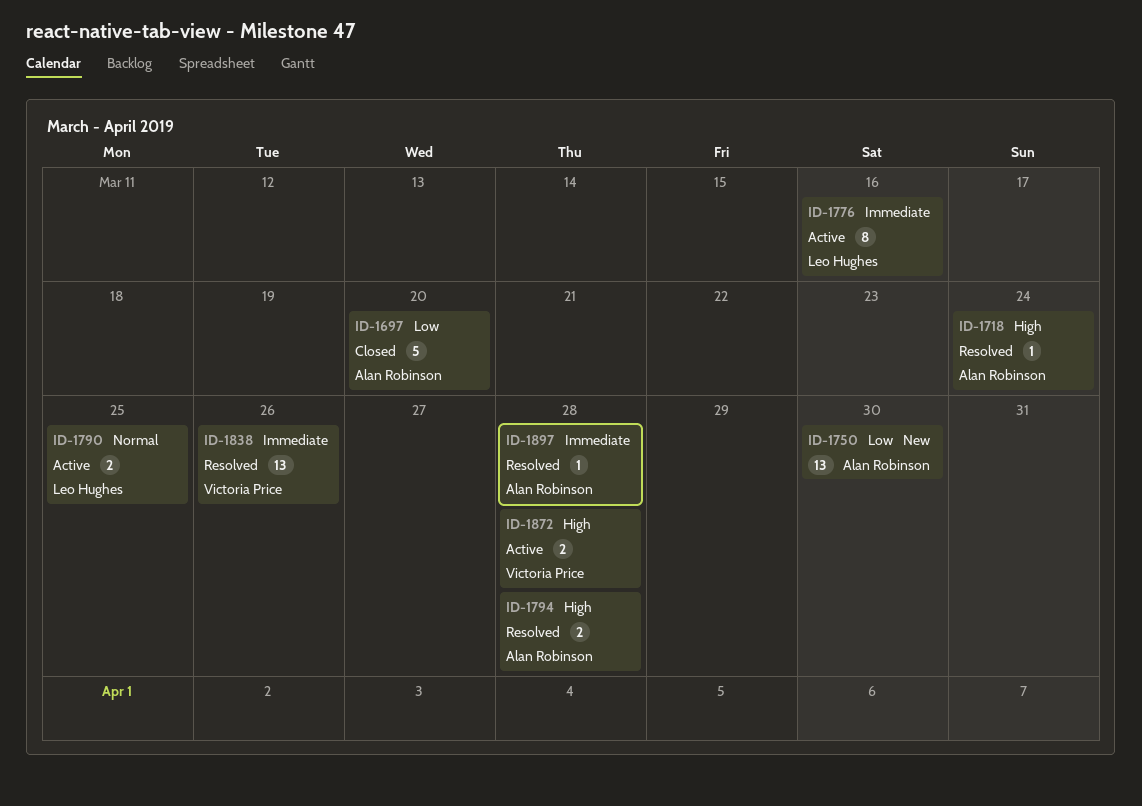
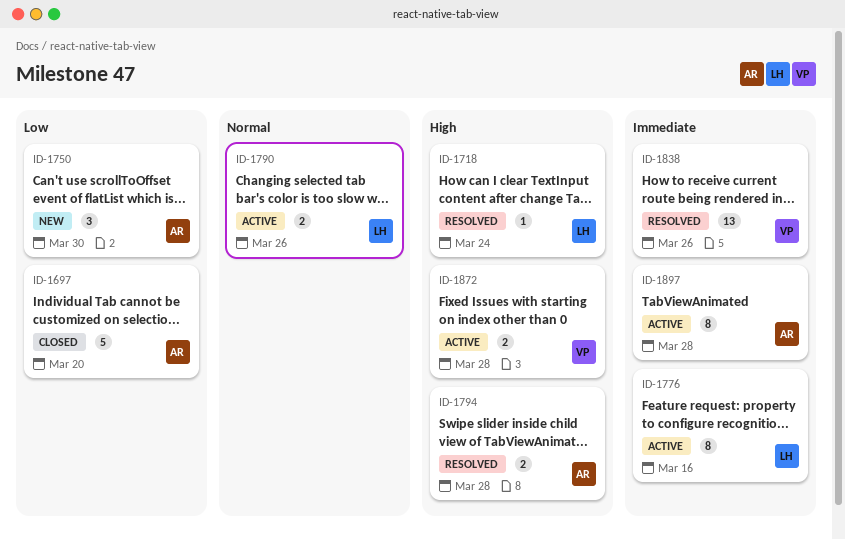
ID-1718, owner: Alan Robinson -> Leo Hughes
ID-1750, estimate: 13 -> 3
ID-1790, due: Mar 25 -> Mar 26
ID-1897, status: Resolved -> Active
ID-1897, estimate: 1 -> 8

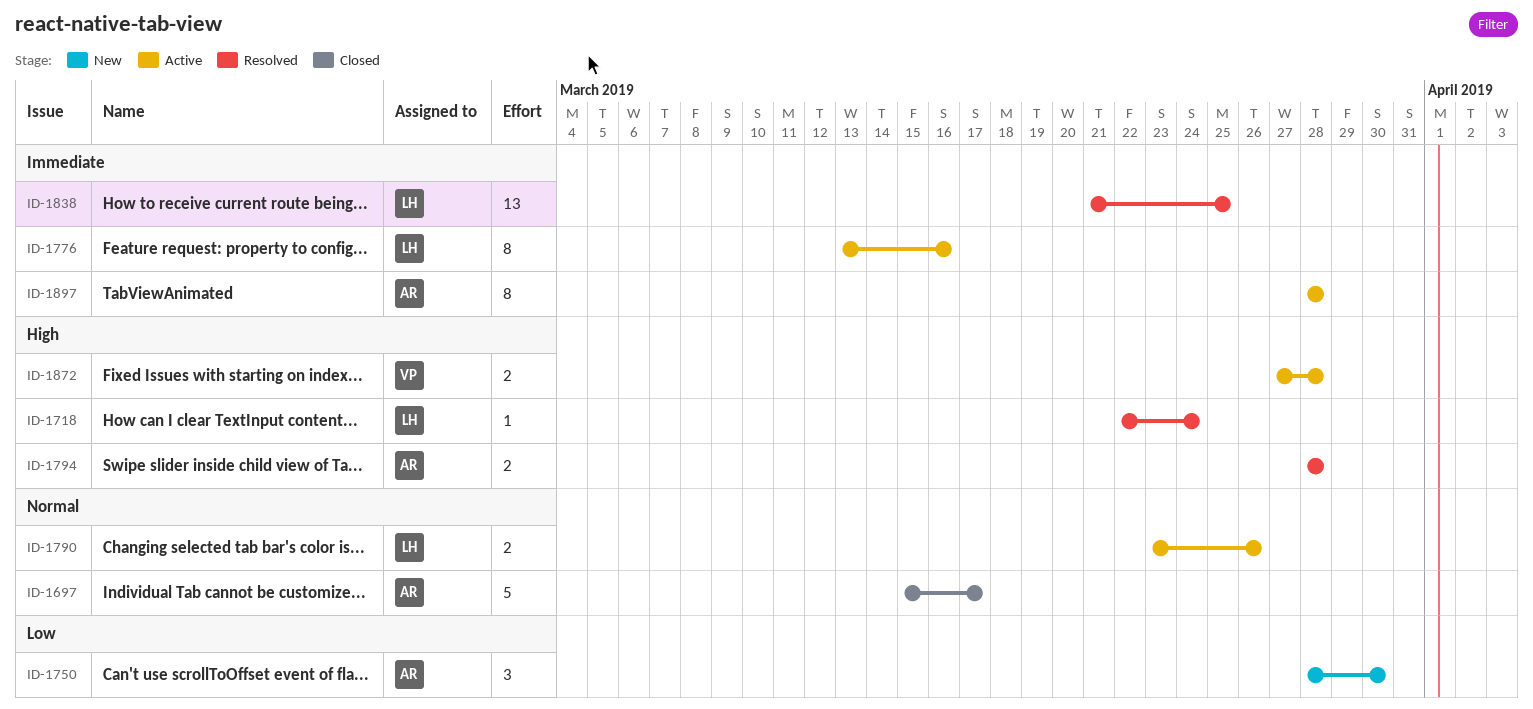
ID-1697, priority: Low -> Normal
ID-1697, due: Mar 20 -> Mar 17
ID-1838, owner: VP -> LH
ID-1838, due: Mar 26 -> Mar 25

